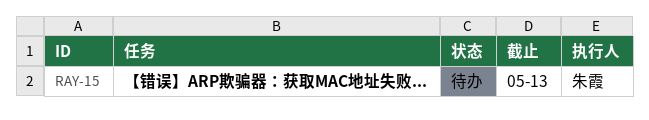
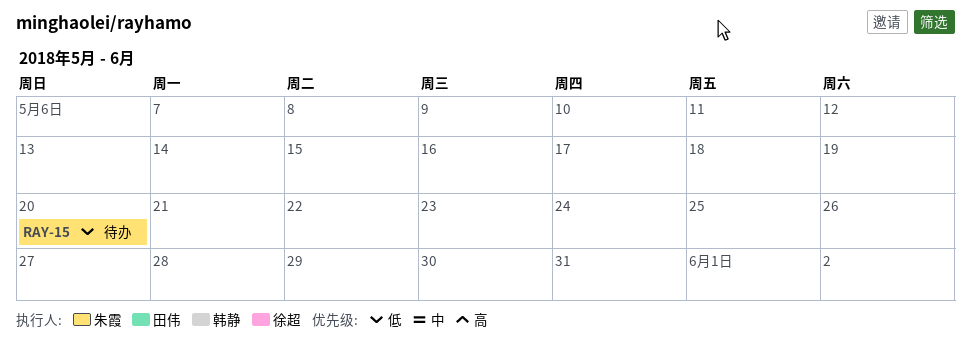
RAY-15, due: May 13 -> May 20

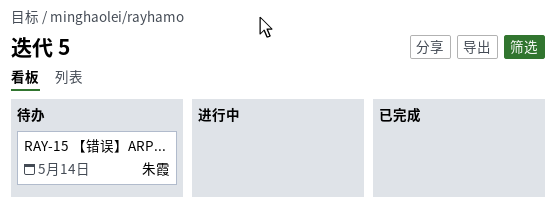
RAY-15, due: May 20 -> May 14

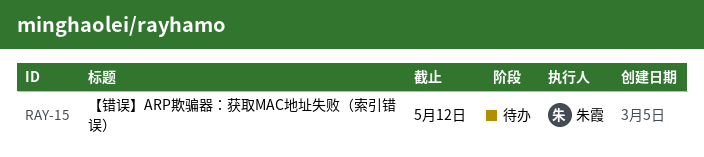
RAY-15, due: May 14 -> May 12

